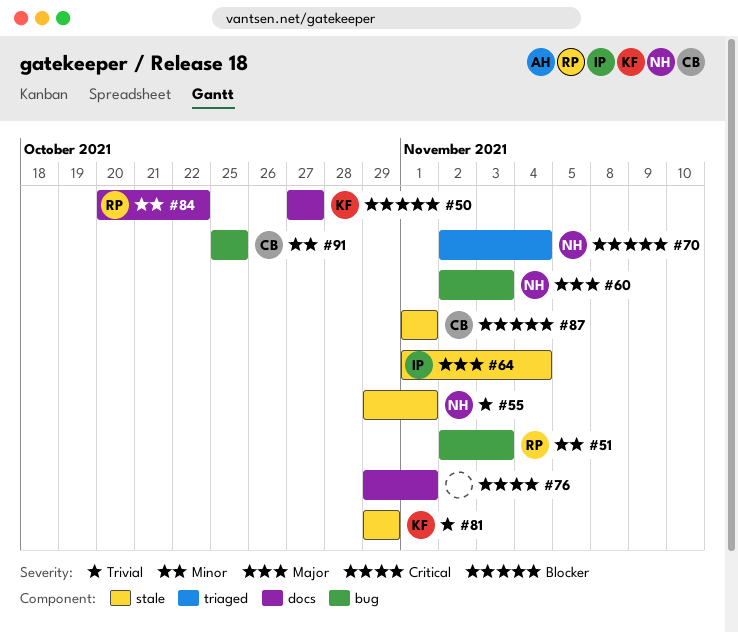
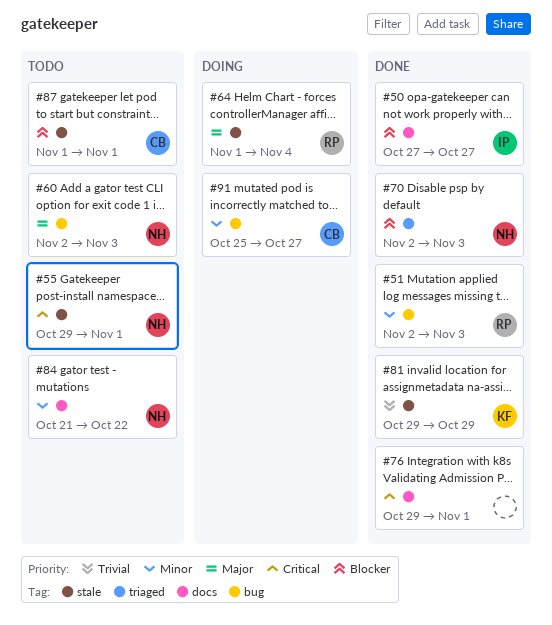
#50, owner: KF -> IP
#55, priority: Trivial -> Critical
#64, owner: IP -> RP
#70, due: Nov 4 -> Nov 3
#84, owner: RP -> NH
#84, start: Oct 20 -> Oct 21
#91, due: Oct 25 -> Oct 27

